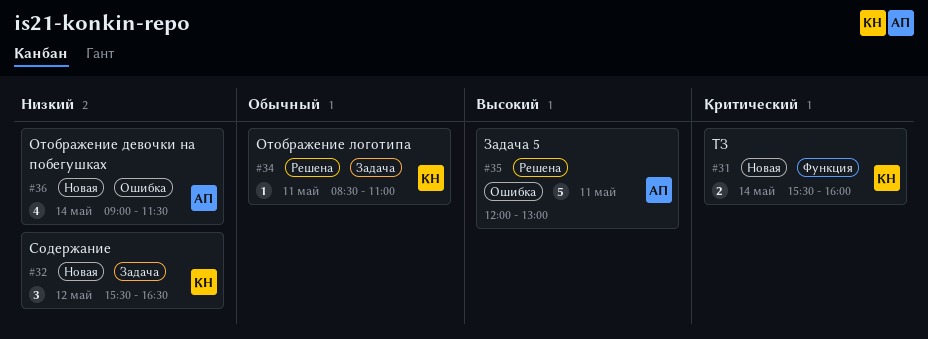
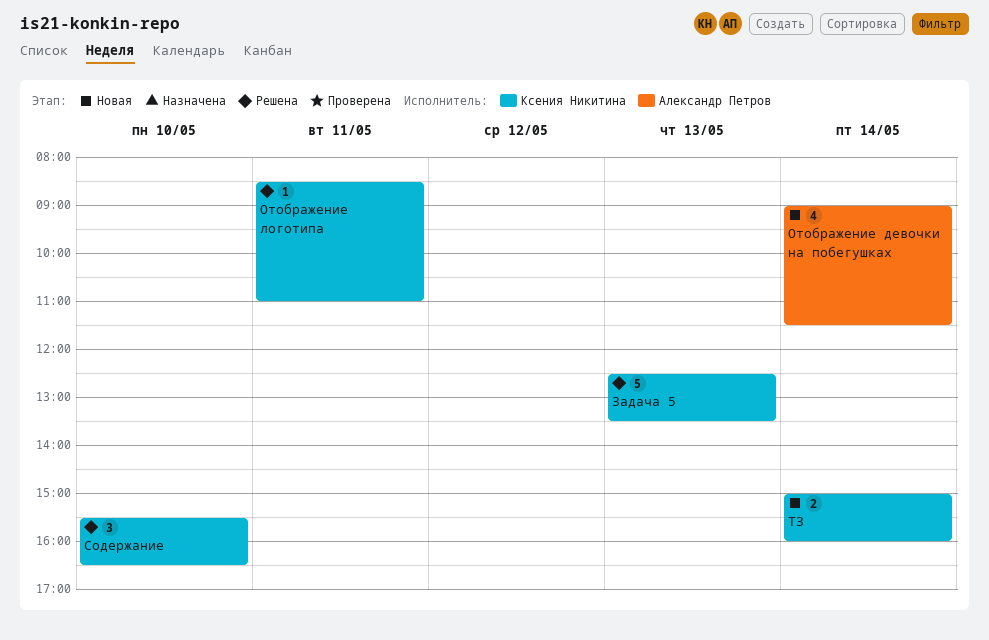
Задача 5, owner: Александр Петров -> Ксения Никитина
Задача 5, day: May 11 -> May 13
Задача 5, begins: 12:00 -> 12:30
Задача 5, ends: 13:00 -> 13:30
Содержание, status: Новая -> Решена
Содержание, day: May 12 -> May 10
ТЗ, begins: 15:30 -> 15:00

